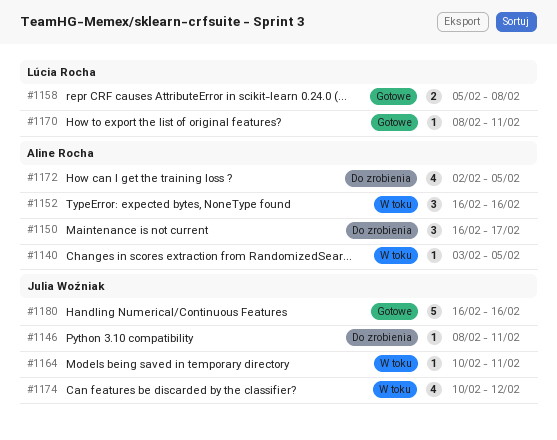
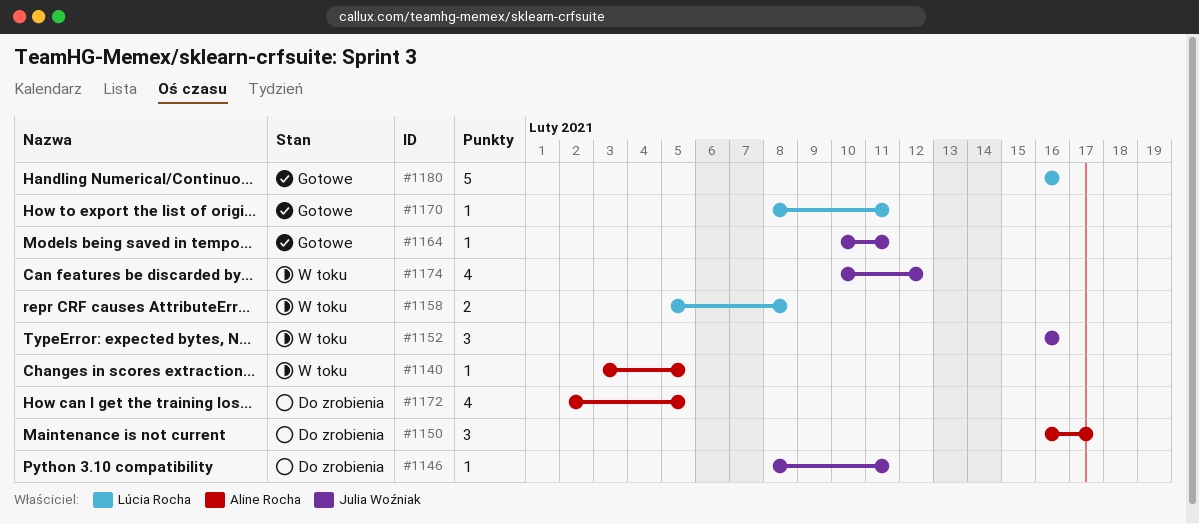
#1152, owner: Aline Rocha -> Julia Woźniak
#1158, status: Gotowe -> W toku
#1164, status: W toku -> Gotowe
#1180, owner: Julia Woźniak -> Lúcia Rocha

